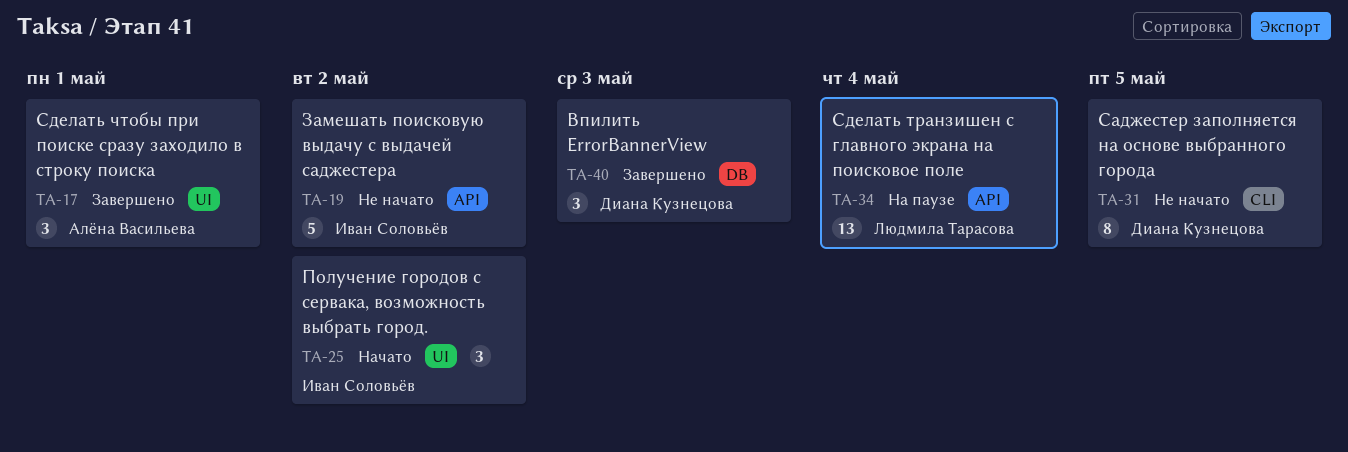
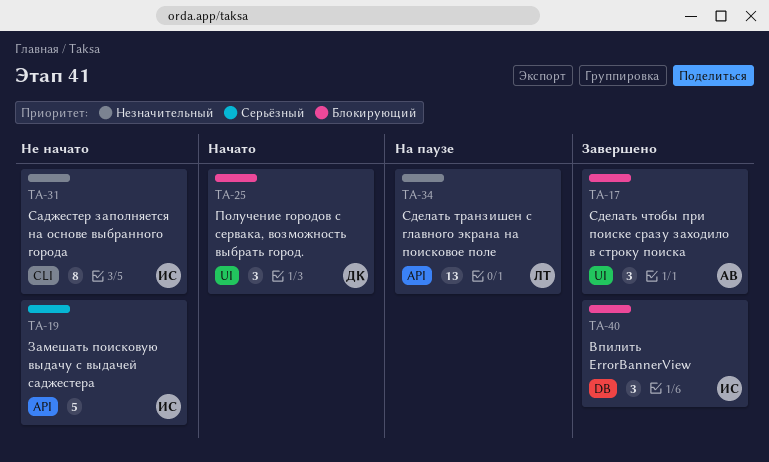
TA-25, owner: Иван Соловьёв -> Диана Кузнецова
TA-31, owner: Диана Кузнецова -> Иван Соловьёв
TA-40, owner: Диана Кузнецова -> Иван Соловьёв

